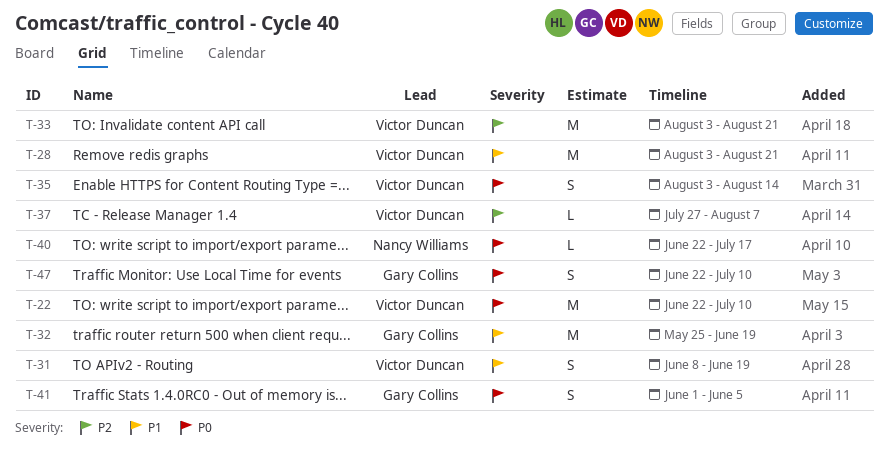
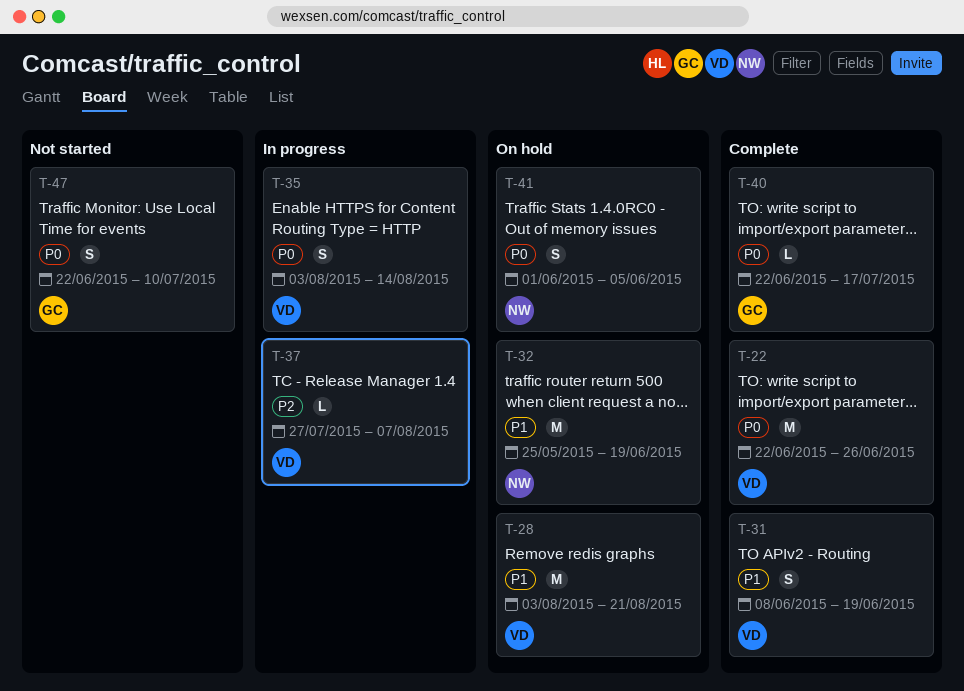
T-22, due: Jul 10 -> Jun 26
T-32, owner: Gary Collins -> Nancy Williams
T-33: present -> none
T-40, owner: Nancy Williams -> Gary Collins
T-41, owner: Gary Collins -> Nancy Williams

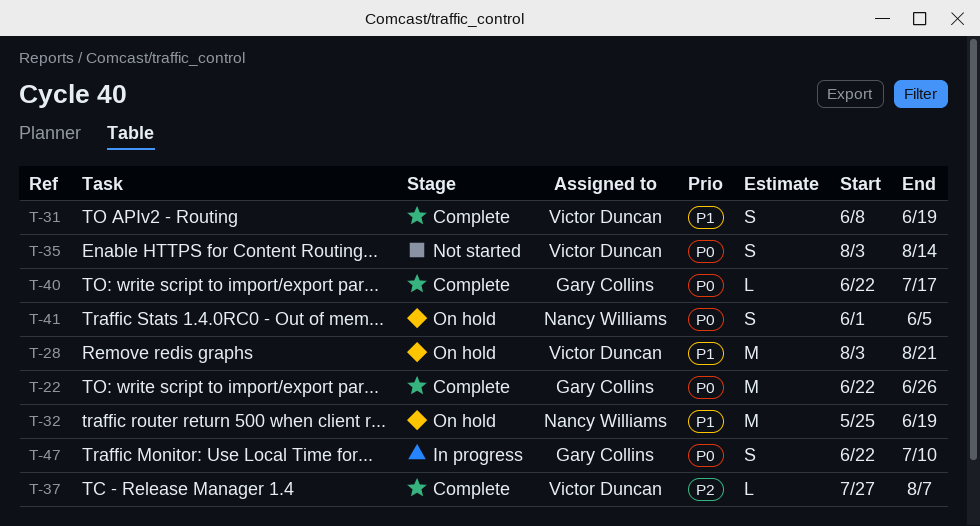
T-22, owner: Victor Duncan -> Gary Collins
T-35, status: In progress -> Not started
T-37, status: In progress -> Complete
T-47, status: Not started -> In progress

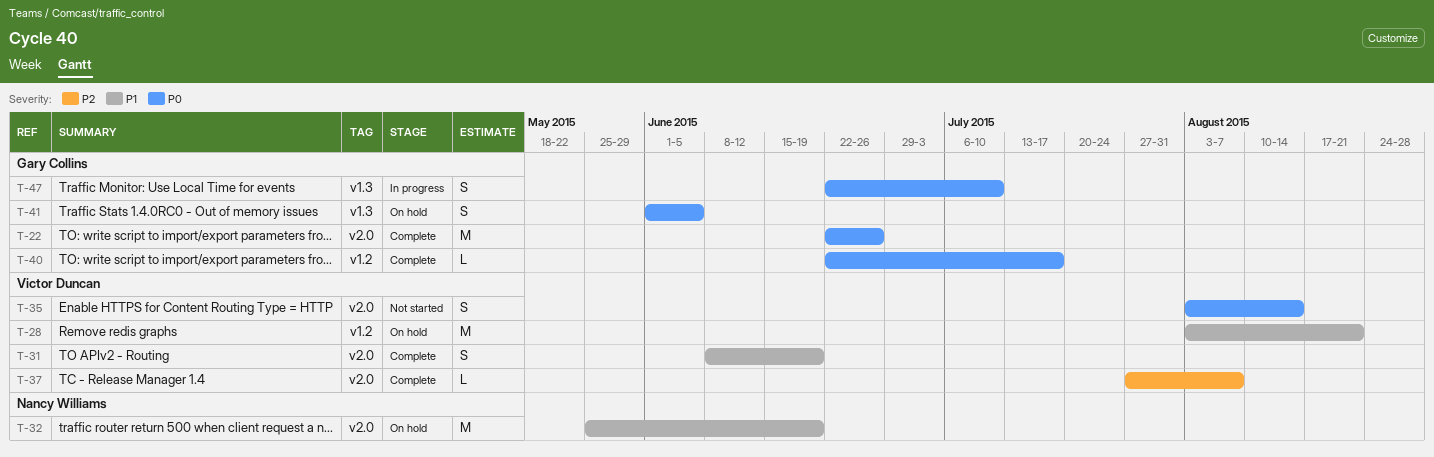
T-41, owner: Nancy Williams -> Gary Collins

